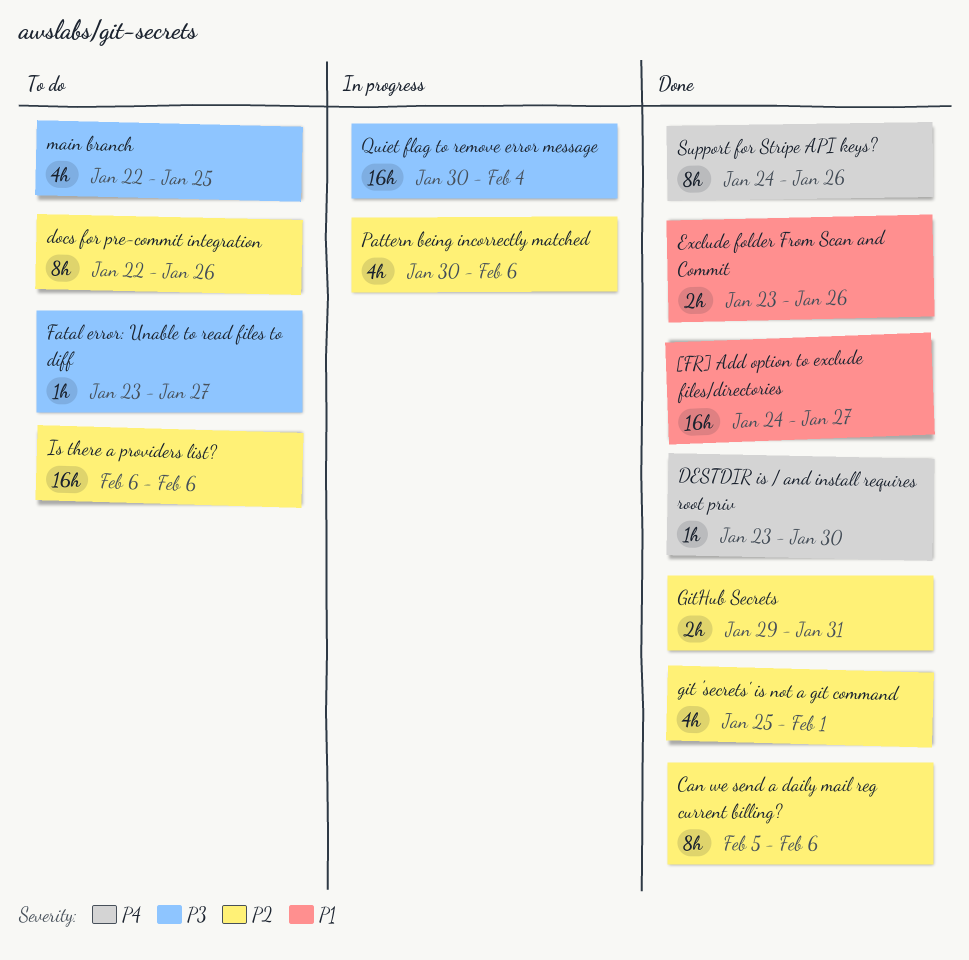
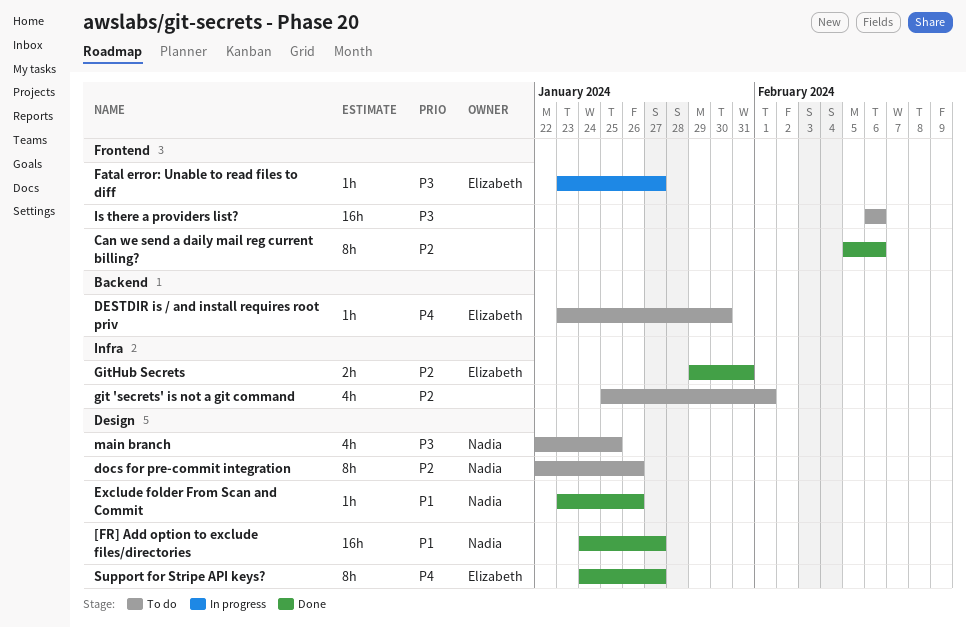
DESTDIR is / and install requires root priv, status: Done -> To do
Exclude folder From Scan and Commit, estimate: 2h -> 1h
Fatal error: Unable to read files to diff, status: To do -> In progress
git 'secrets' is not a git command, status: Done -> To do
Is there a providers list?, priority: P2 -> P3
Pattern being incorrectly matched: present -> none
Quiet flag to remove error message: present -> none
Support for Stripe API keys?, due: Jan 26 -> Jan 27

